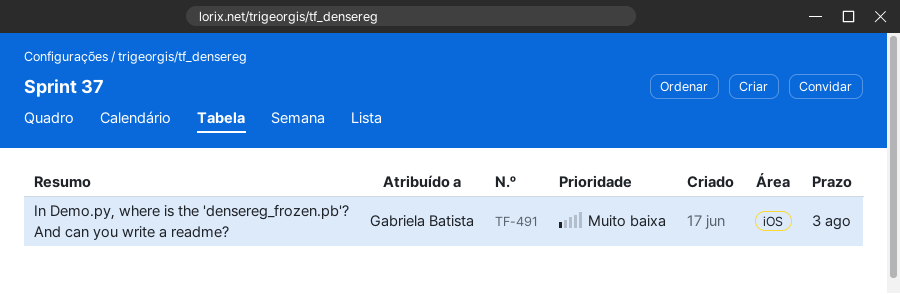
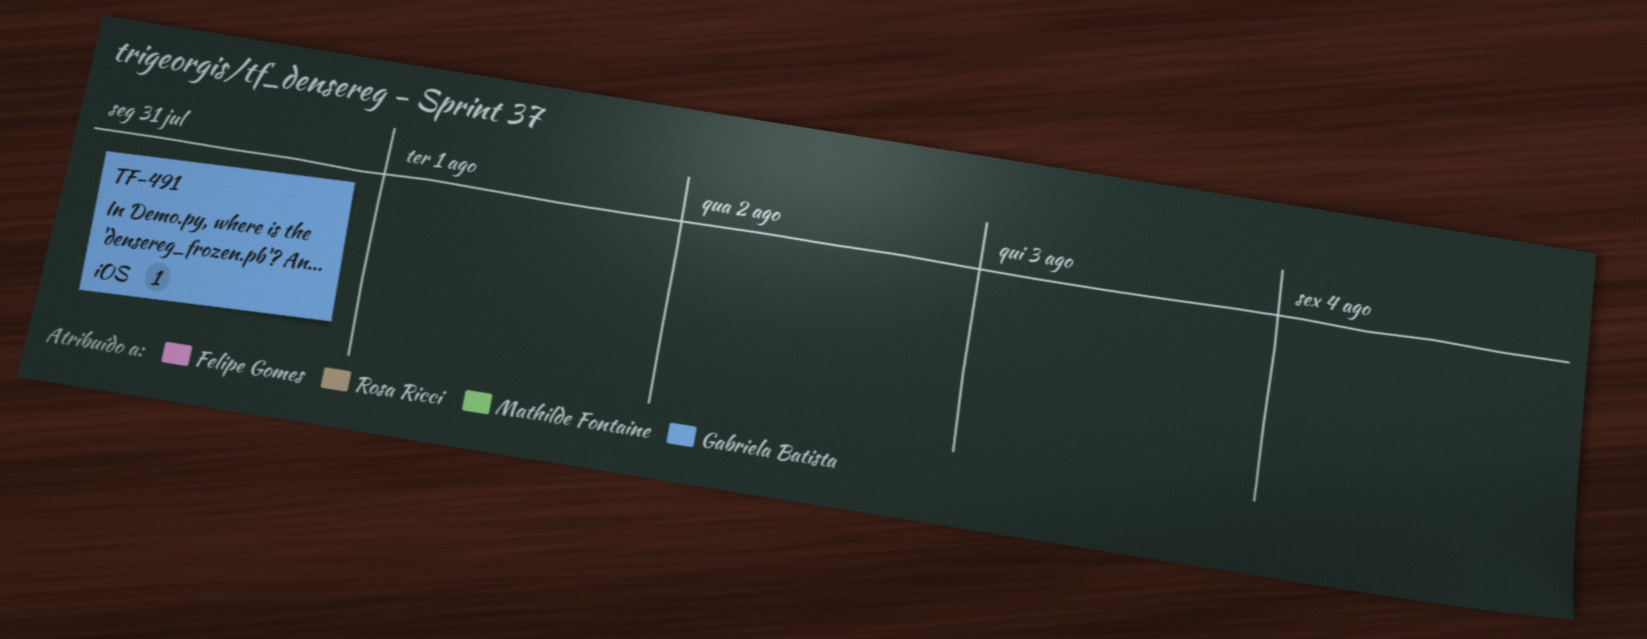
TF-491, due: Aug 3 -> Jul 31

